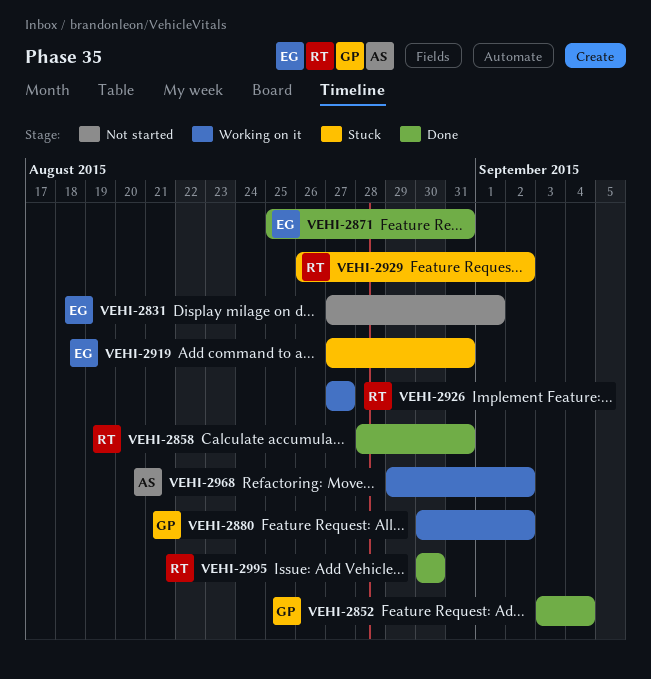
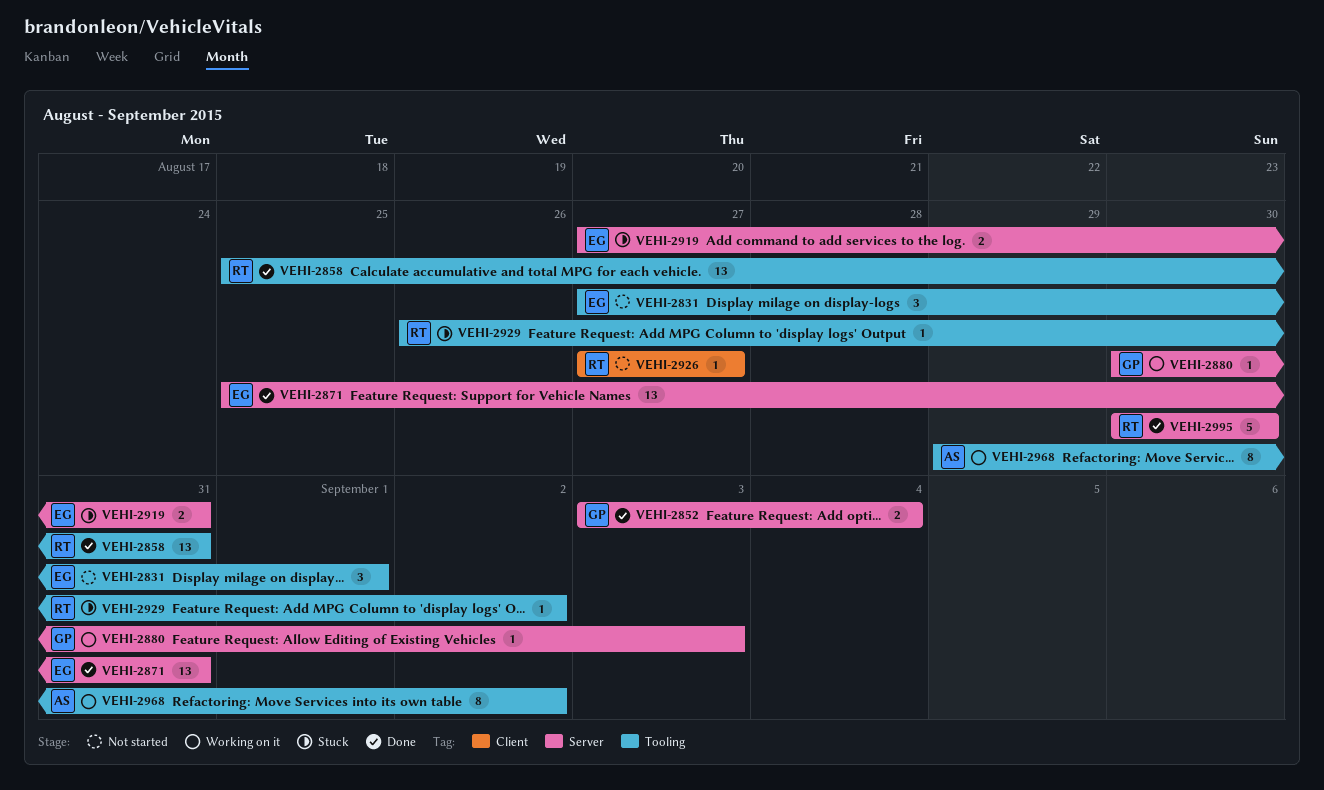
VEHI-2858, start: Aug 28 -> Aug 25
VEHI-2880, due: Sep 2 -> Sep 3
VEHI-2926, status: Working on it -> Not started

